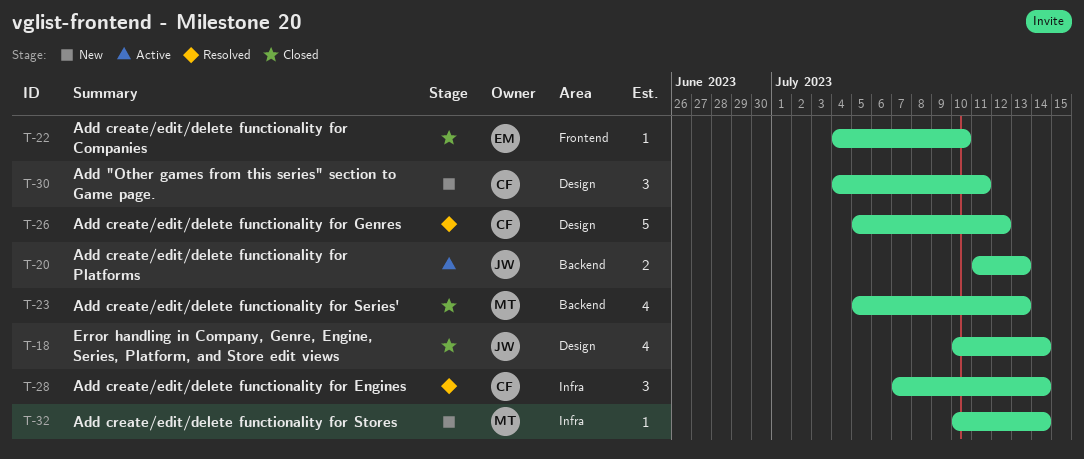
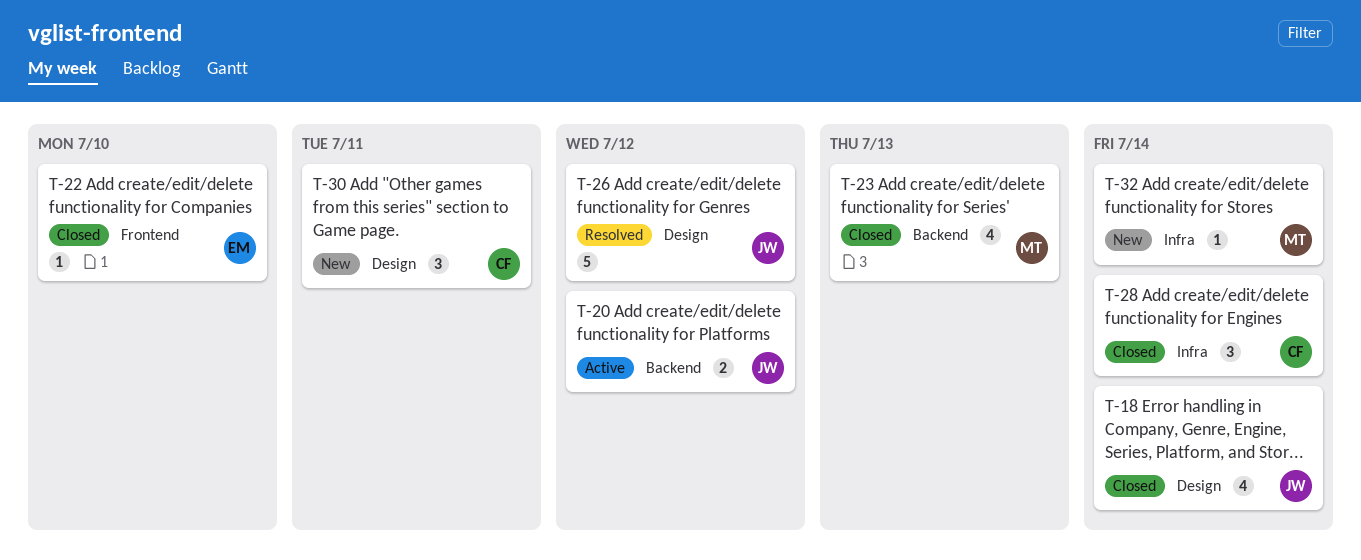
T-20, due: Jul 13 -> Jul 12
T-26, owner: CF -> JW
T-28, status: Resolved -> Closed

